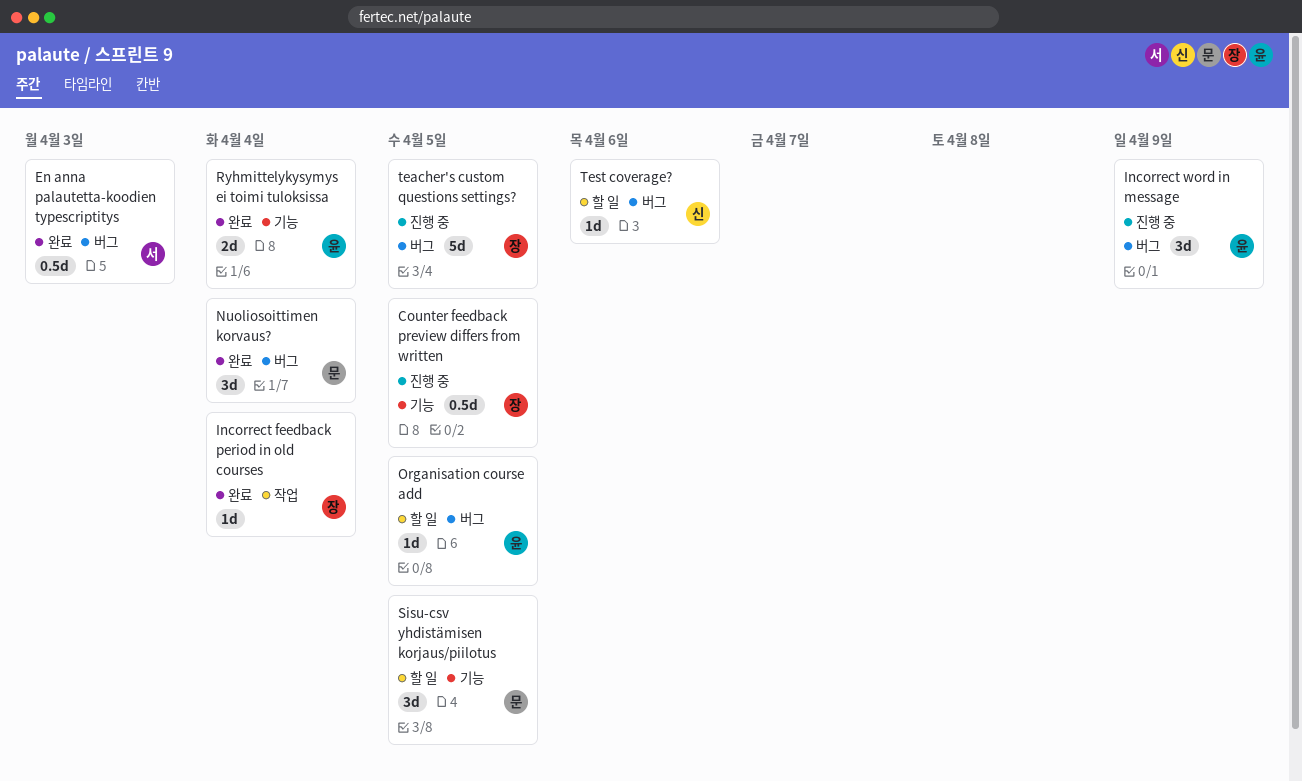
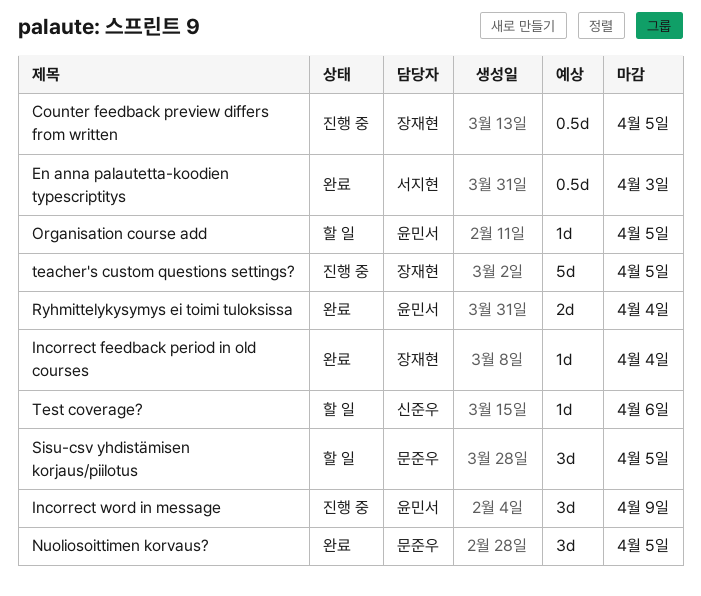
Nuoliosoittimen korvaus?, due: Apr 4 -> Apr 5

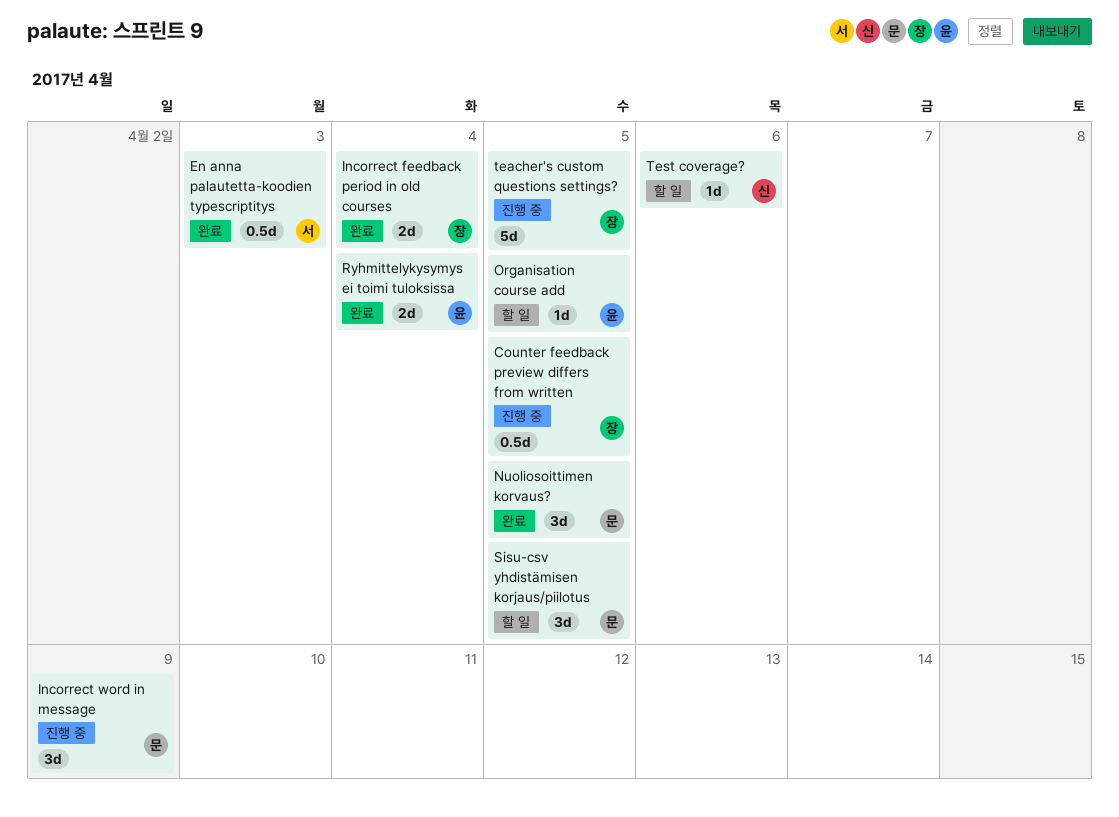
Incorrect feedback period in old courses, estimate: 1d -> 2d
Incorrect word in message, owner: 윤민서 -> 문준우

